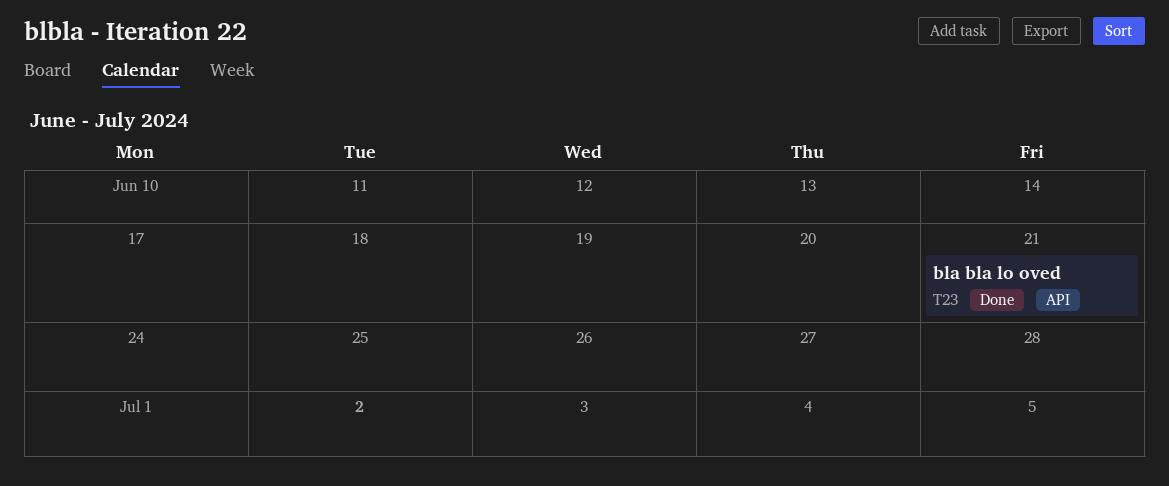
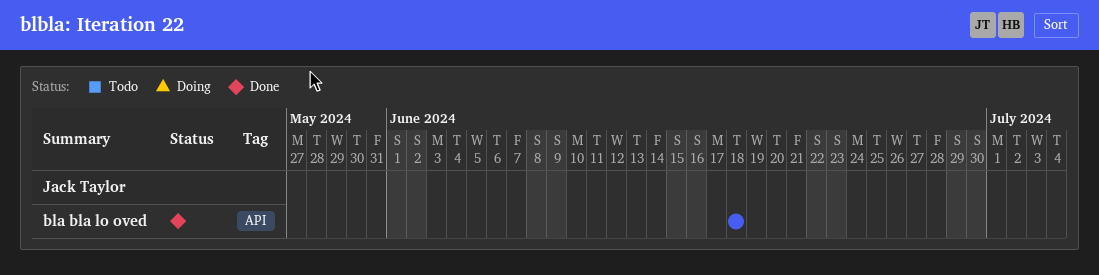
bla bla lo oved, due: Jun 21 -> Jun 18

